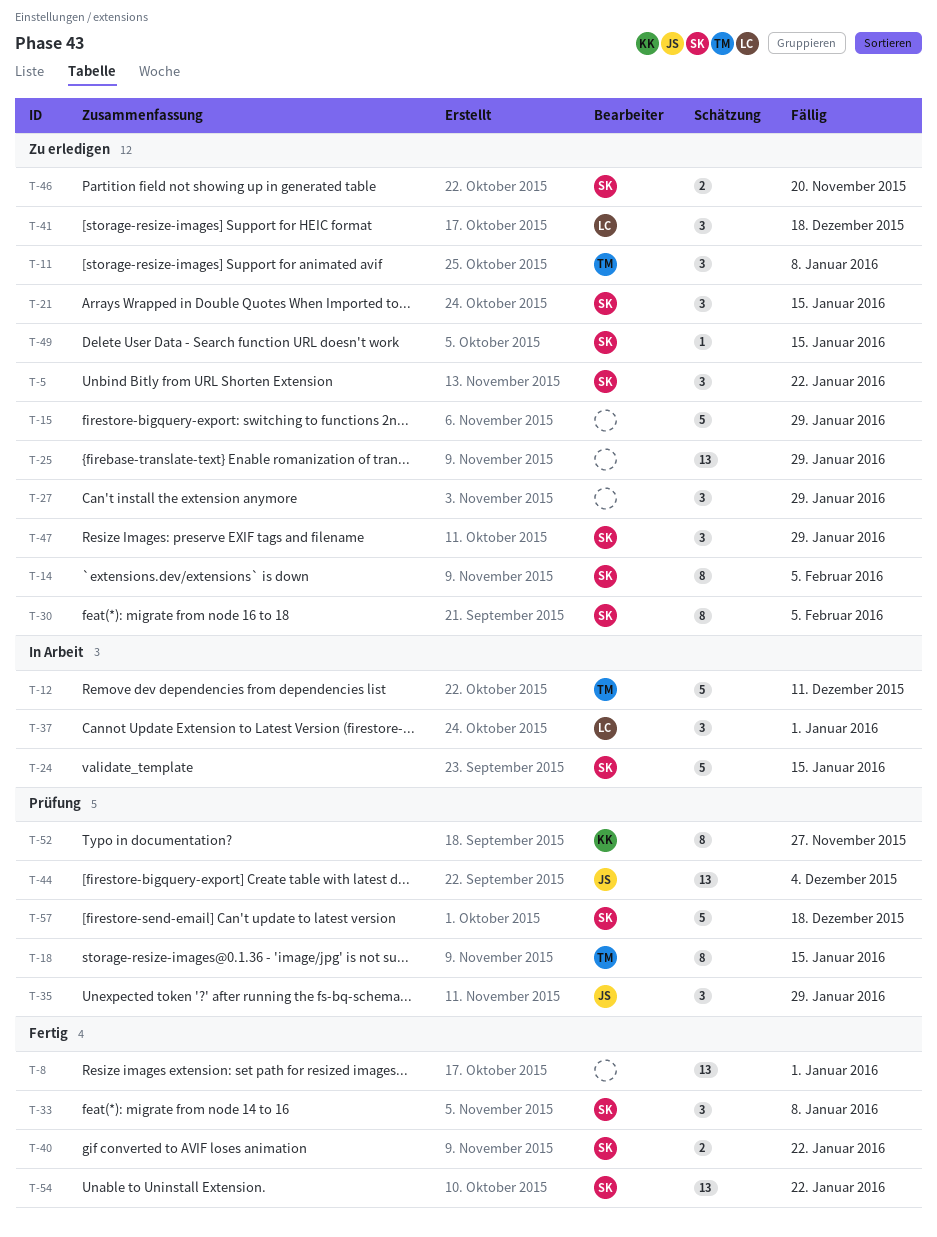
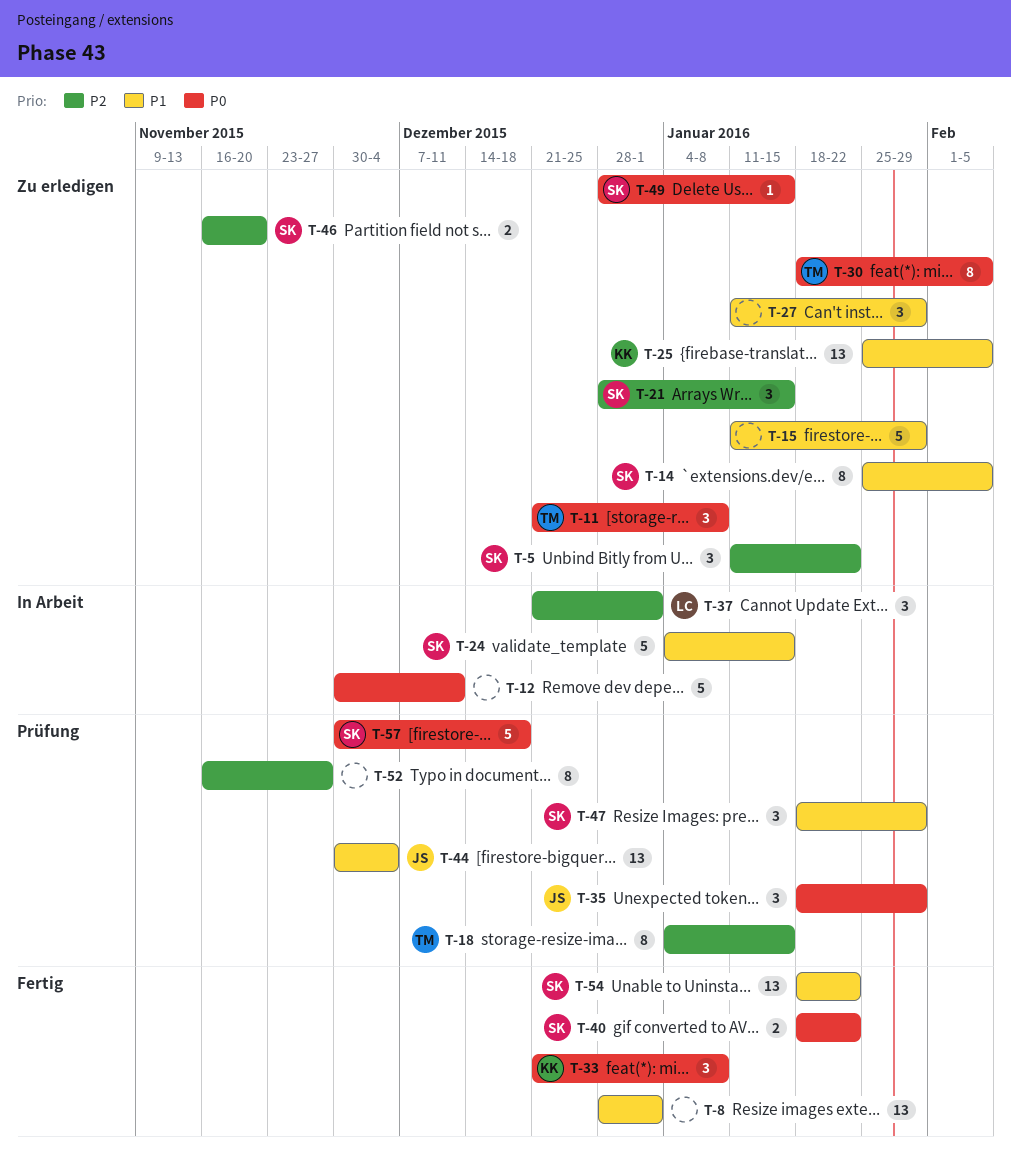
T-12, owner: TM -> none
T-25, owner: none -> KK
T-25, due: Jan 29 -> Feb 5
T-30, owner: SK -> TM
T-33, owner: SK -> KK
T-41: present -> none
T-47, status: Zu erledigen -> Prüfung
T-52, owner: KK -> none

